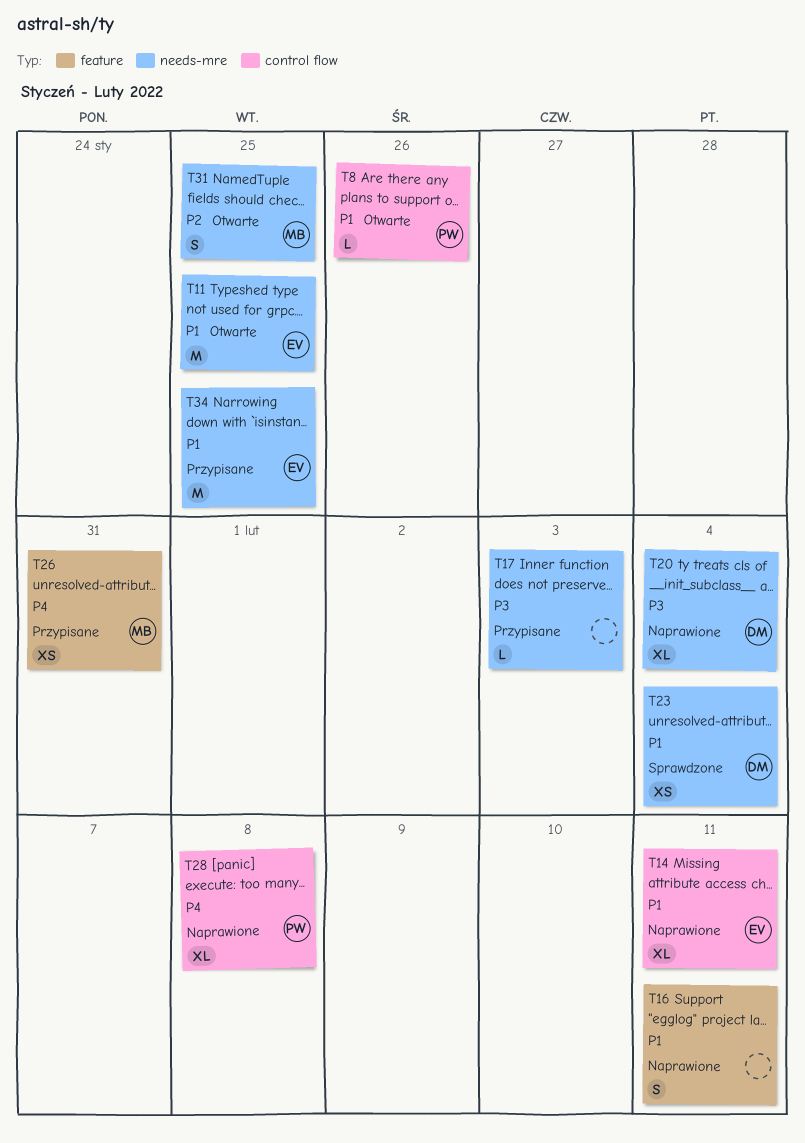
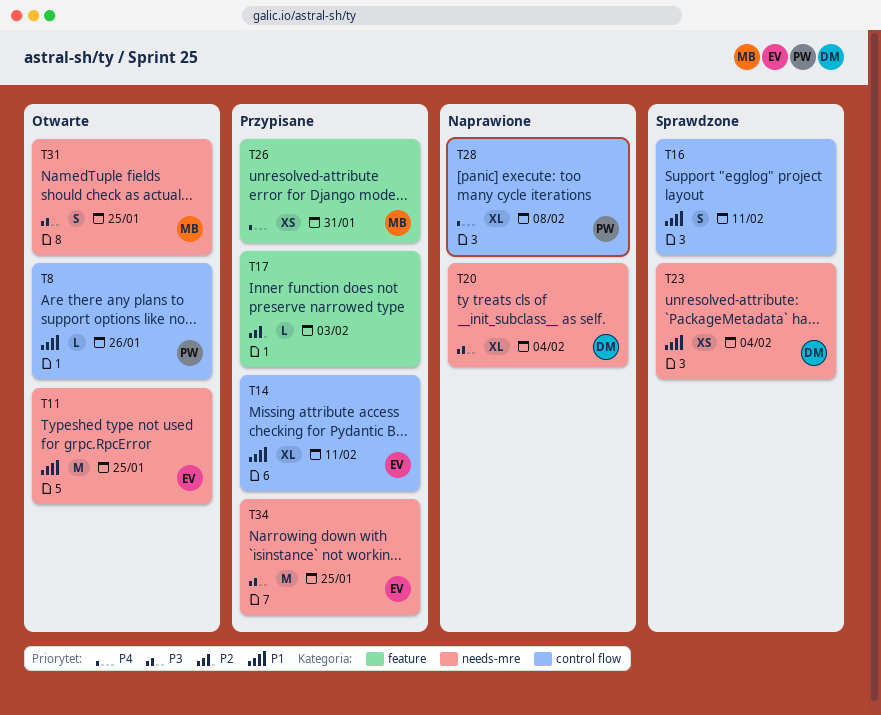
T14, status: Naprawione -> Przypisane
T16, status: Naprawione -> Sprawdzone
T16, label: feature -> control flow
T17, priority: P3 -> P2
T17, label: needs-mre -> feature
T31, priority: P2 -> P3
T34, priority: P1 -> P3

